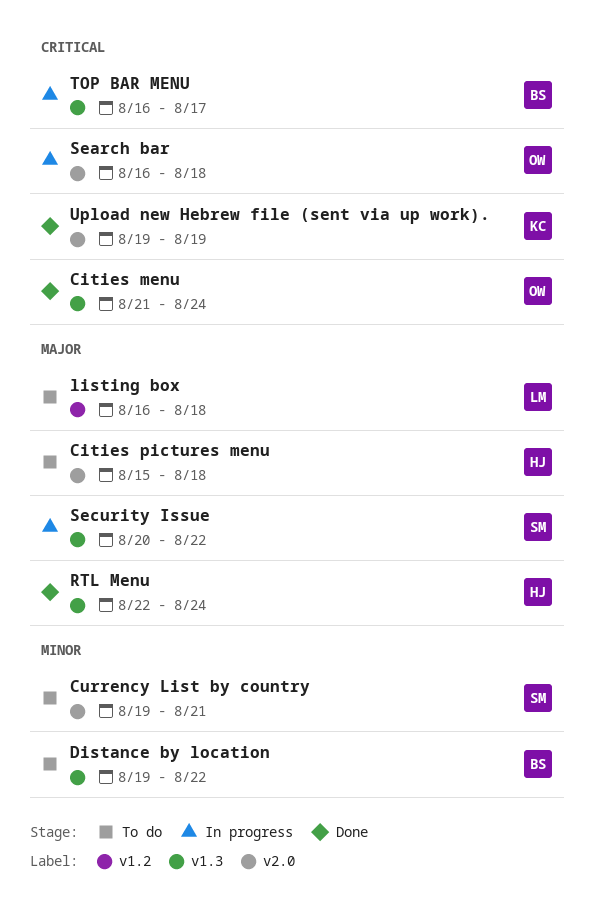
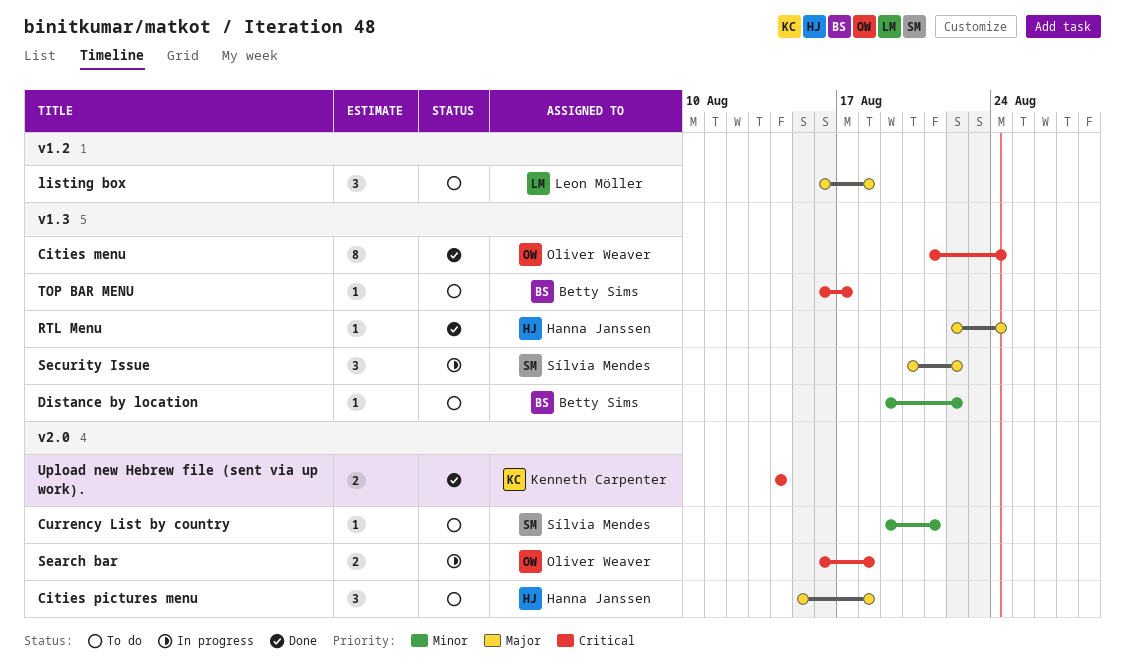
TOP BAR MENU, status: In progress -> To do
Upload new Hebrew file (sent via up work)., start: Aug 19 -> Aug 14
Upload new Hebrew file (sent via up work)., due: Aug 19 -> Aug 14

